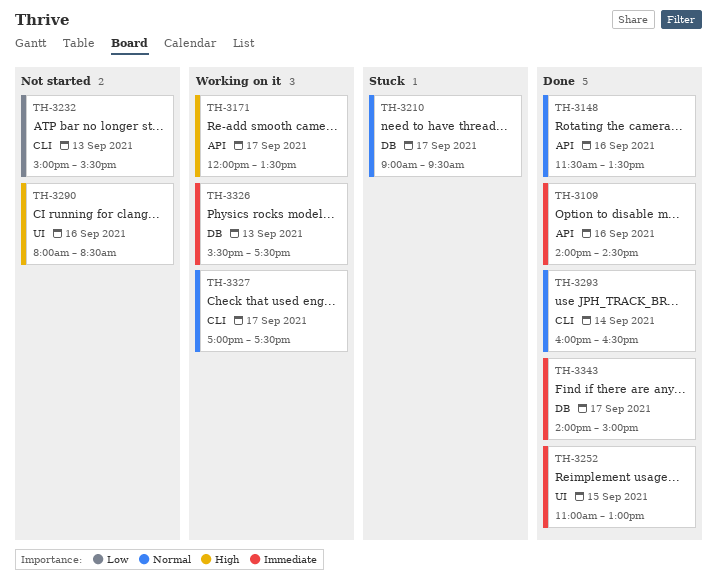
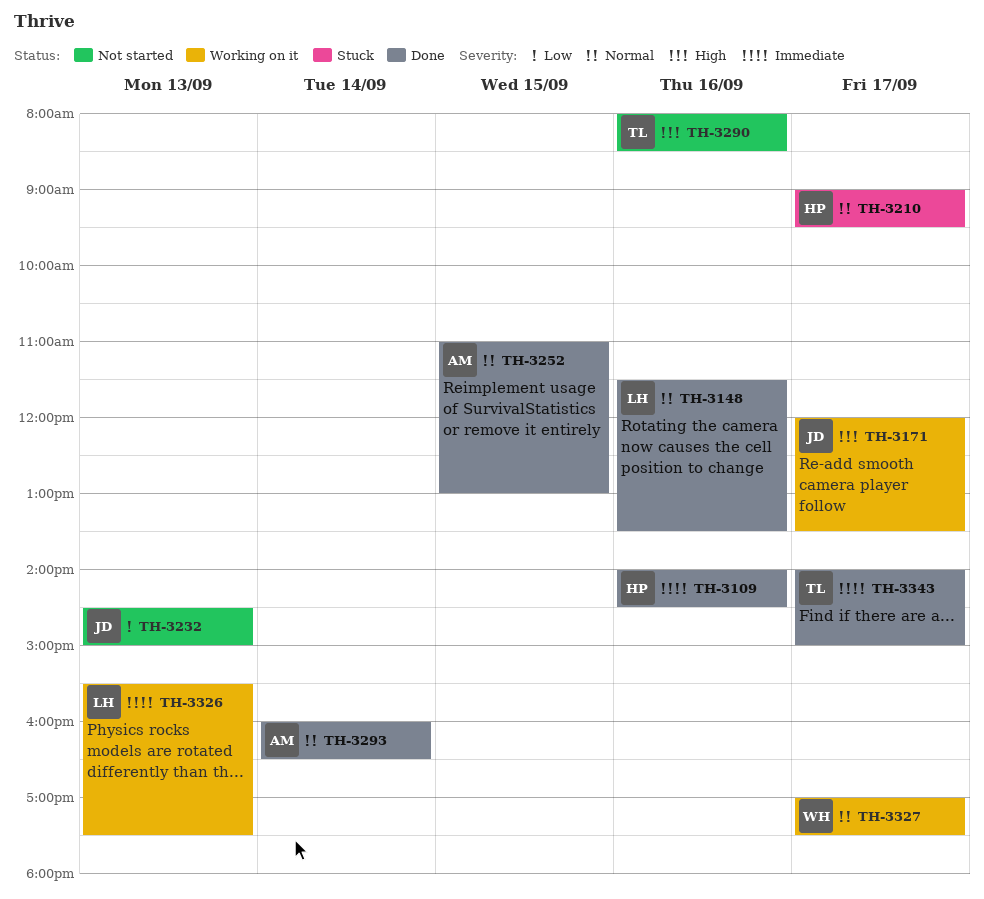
TH-3232, begins: 15:00 -> 14:30
TH-3232, ends: 15:30 -> 15:00
TH-3252, priority: Immediate -> Normal

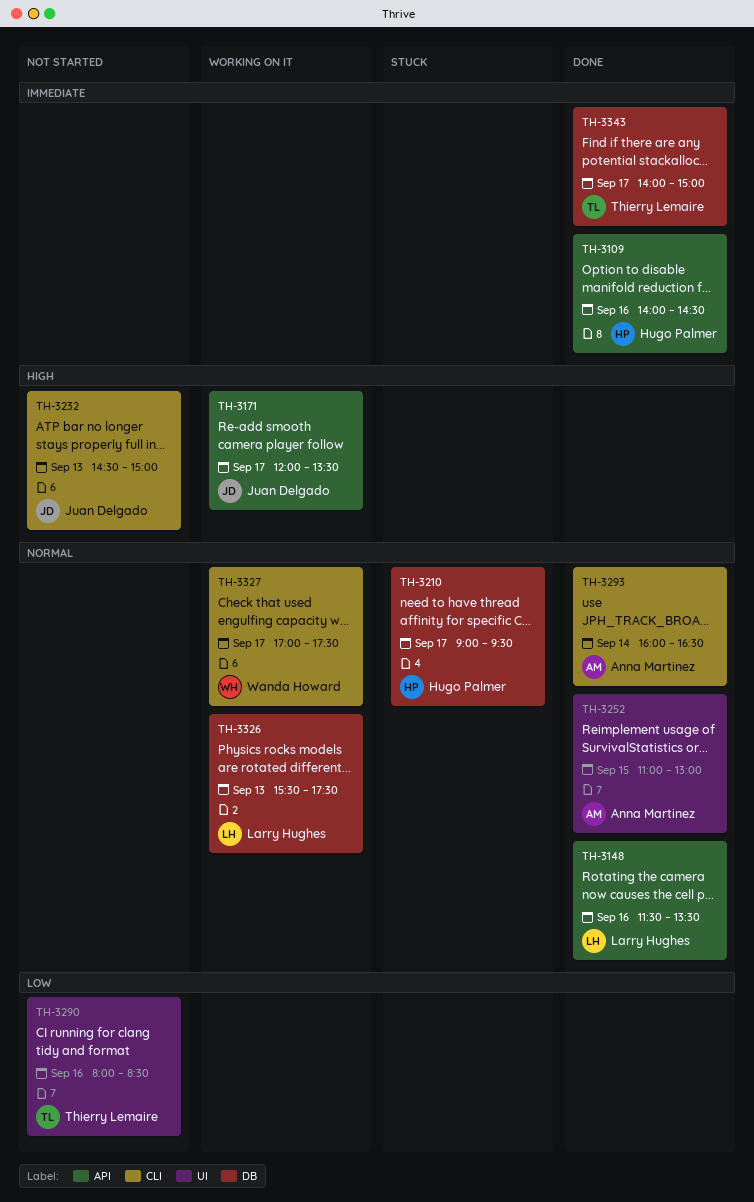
TH-3232, priority: Low -> High
TH-3290, priority: High -> Low
TH-3326, priority: Immediate -> Normal

